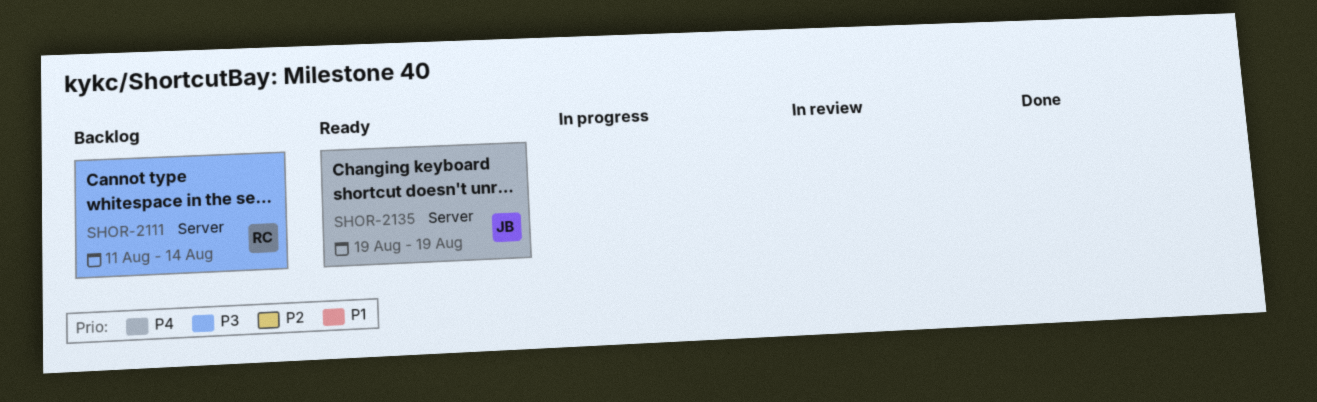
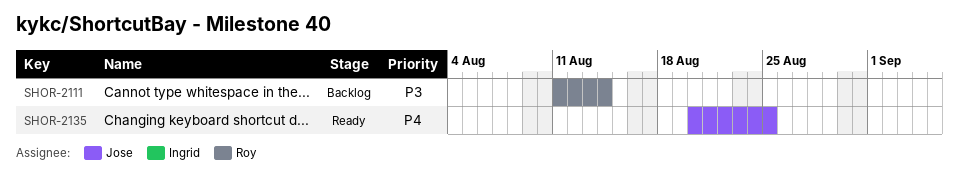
SHOR-2135, start: Aug 19 -> Aug 20
SHOR-2135, due: Aug 19 -> Aug 25

